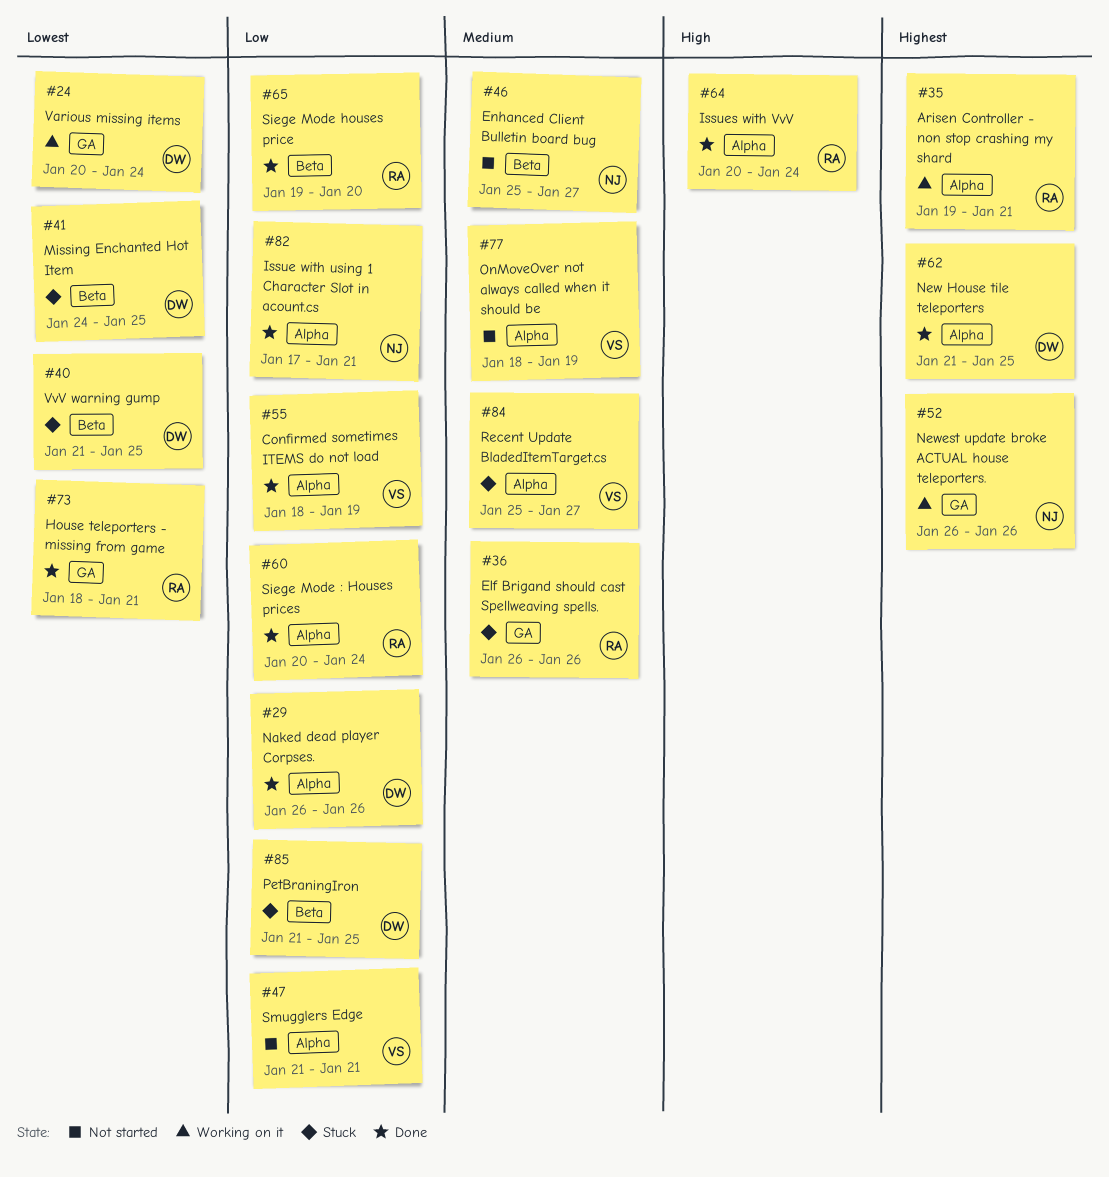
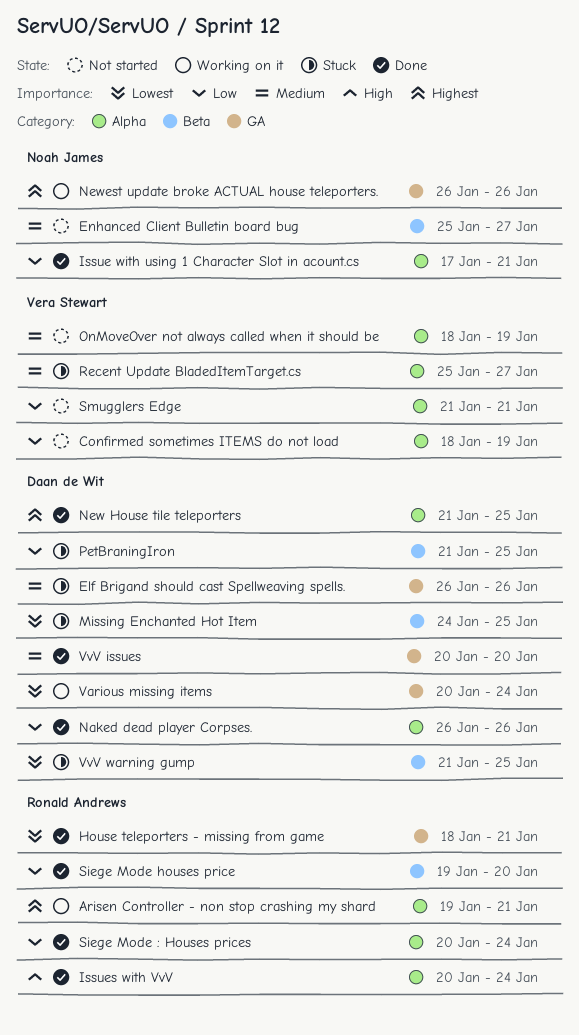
Confirmed sometimes ITEMS do not load, status: Done -> Not started
Elf Brigand should cast Spellweaving spells., owner: Ronald Andrews -> Daan de Wit
VvV issues: none -> present

